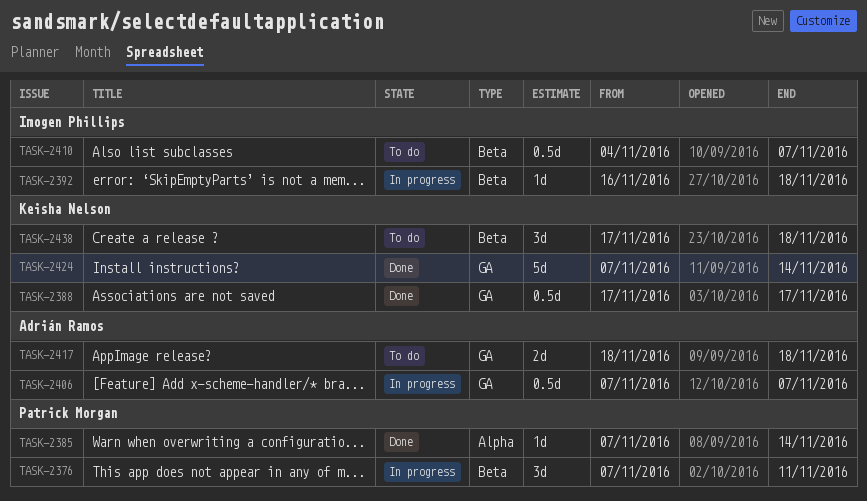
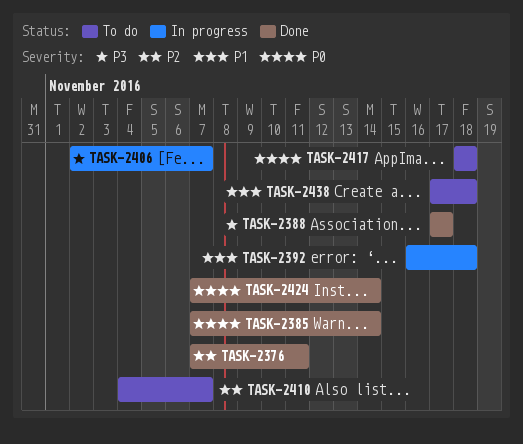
TASK-2376, status: In progress -> Done
TASK-2406, start: Nov 7 -> Nov 2

